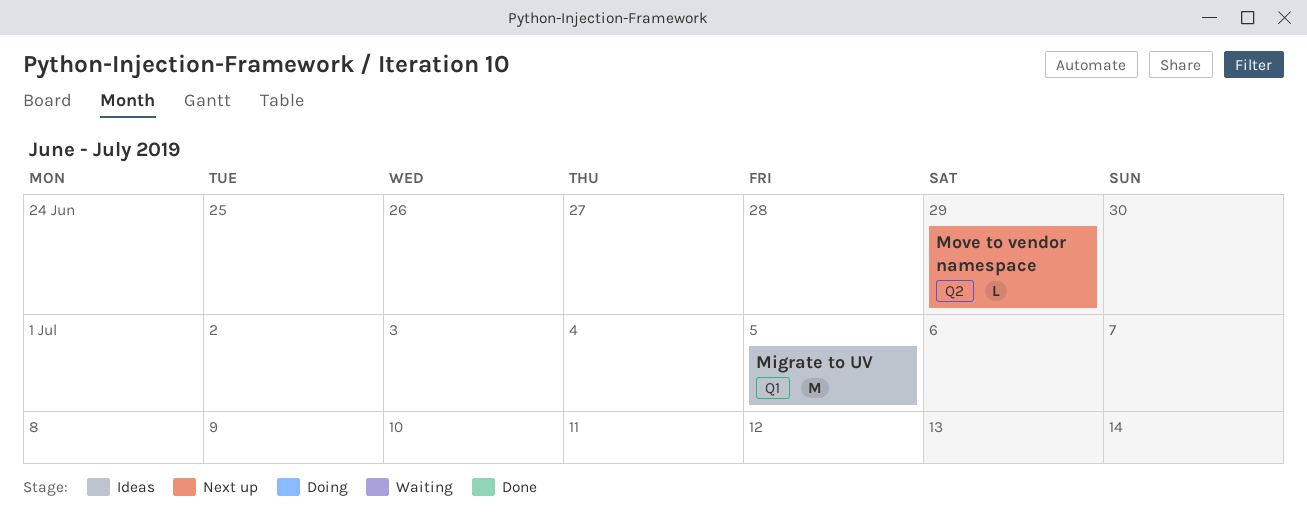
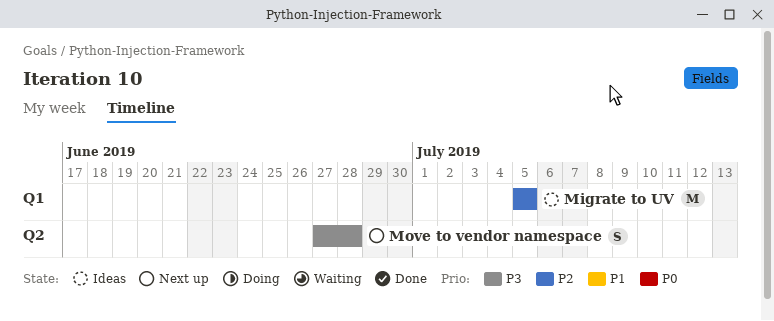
Move to vendor namespace, estimate: L -> S
Move to vendor namespace, due: Jun 29 -> Jun 28

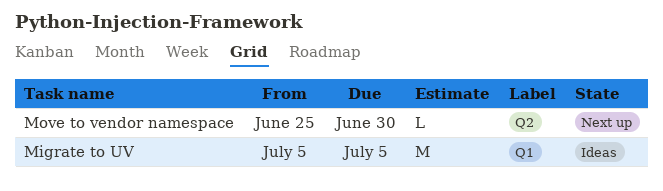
Move to vendor namespace, estimate: S -> L
Move to vendor namespace, start: Jun 27 -> Jun 25
Move to vendor namespace, due: Jun 28 -> Jun 30

